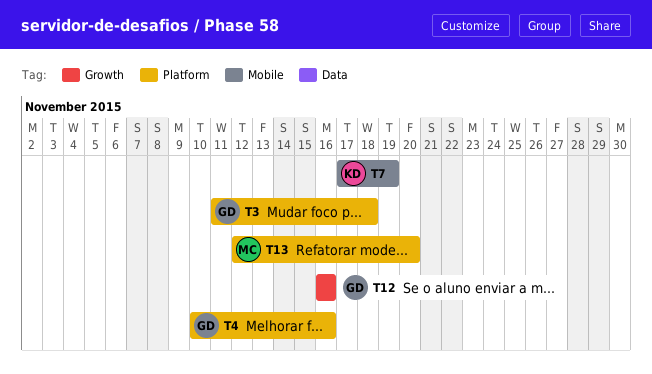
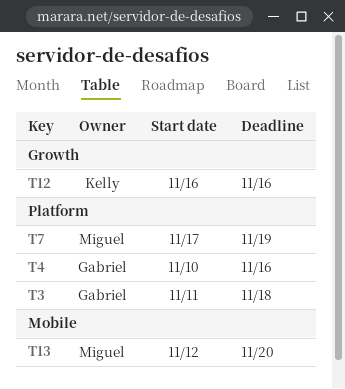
T7, owner: Kelly -> Miguel
T7, label: Mobile -> Platform
T12, owner: Gabriel -> Kelly
T13, label: Platform -> Mobile

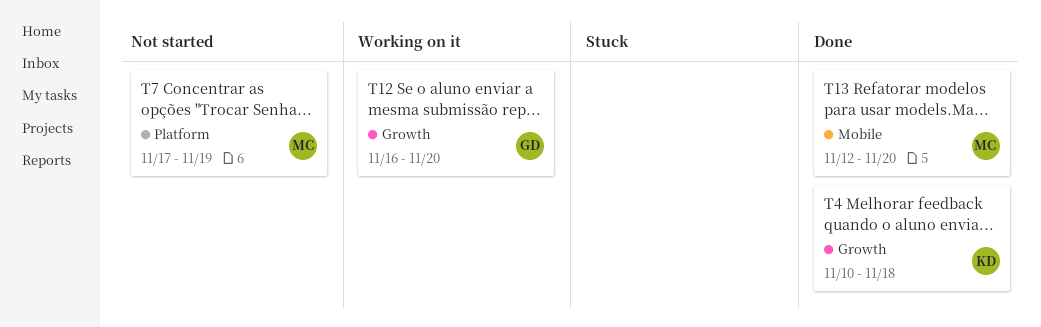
T3: present -> none
T4, owner: Gabriel -> Kelly
T4, label: Platform -> Growth
T4, due: Nov 16 -> Nov 18
T12, owner: Kelly -> Gabriel
T12, due: Nov 16 -> Nov 20

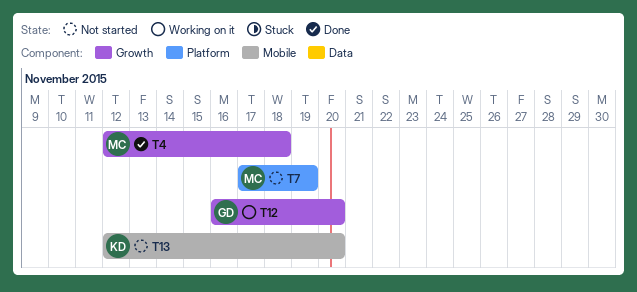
T4, owner: KD -> MC
T4, start: Nov 10 -> Nov 12
T13, status: Done -> Not started
T13, owner: MC -> KD

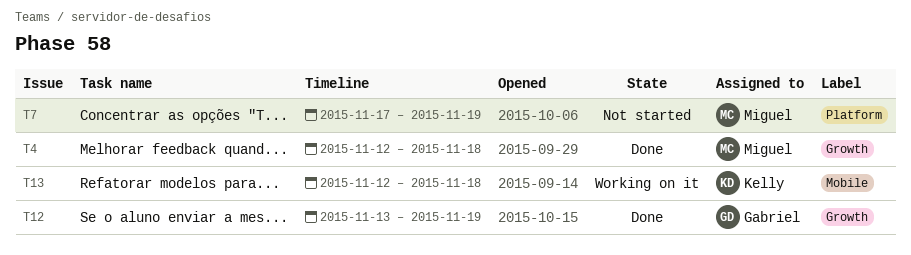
T12, status: Working on it -> Done
T12, start: Nov 16 -> Nov 13
T12, due: Nov 20 -> Nov 19
T13, status: Not started -> Working on it
T13, due: Nov 20 -> Nov 18

